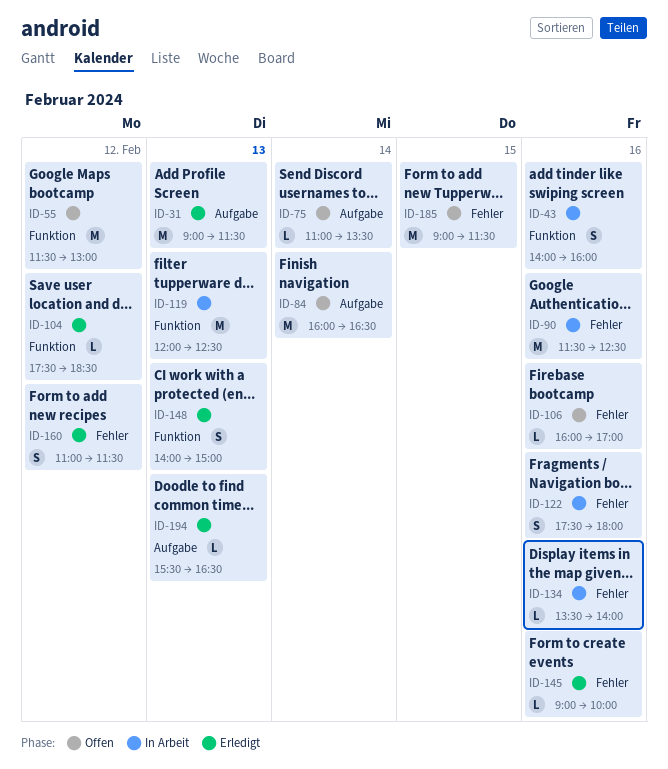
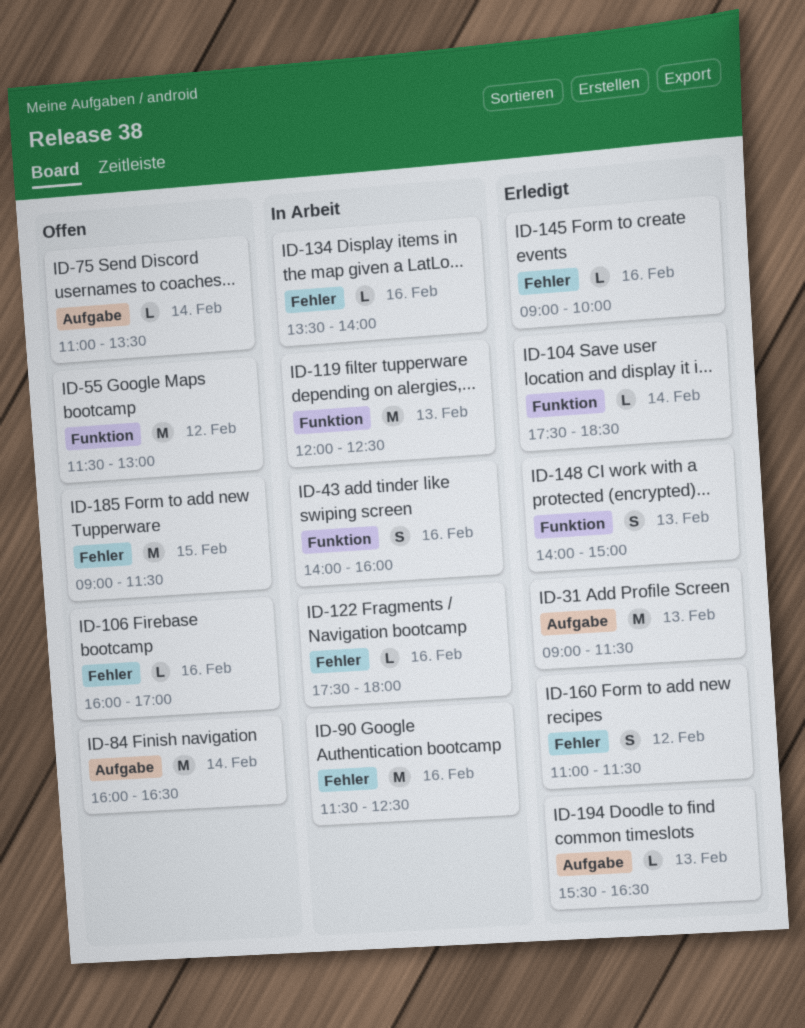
ID-104, day: Feb 12 -> Feb 14
ID-122, estimate: S -> L

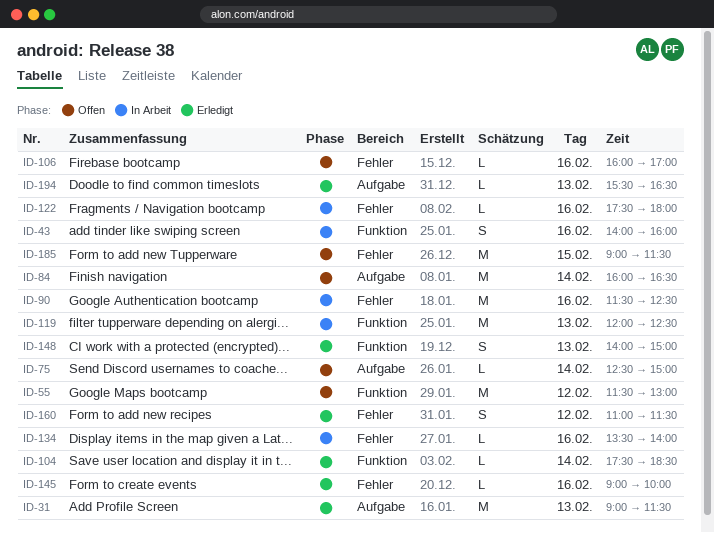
ID-75, begins: 11:00 -> 12:30
ID-75, ends: 13:30 -> 15:00

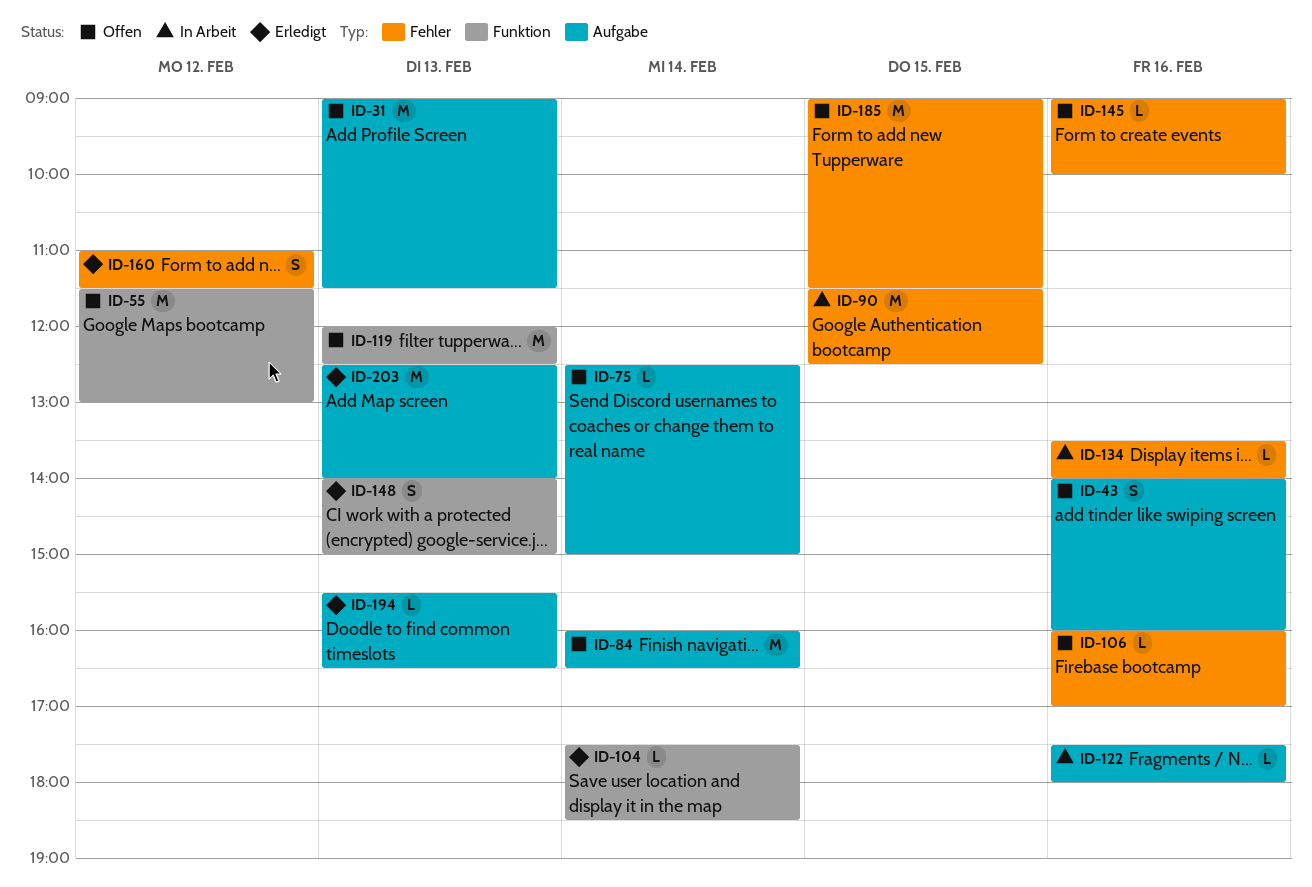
ID-31, status: Erledigt -> Offen
ID-43, status: In Arbeit -> Offen
ID-43, label: Funktion -> Aufgabe
ID-90, day: Feb 16 -> Feb 15
ID-119, status: In Arbeit -> Offen
ID-122, label: Fehler -> Aufgabe
ID-145, status: Erledigt -> Offen
ID-203: none -> present

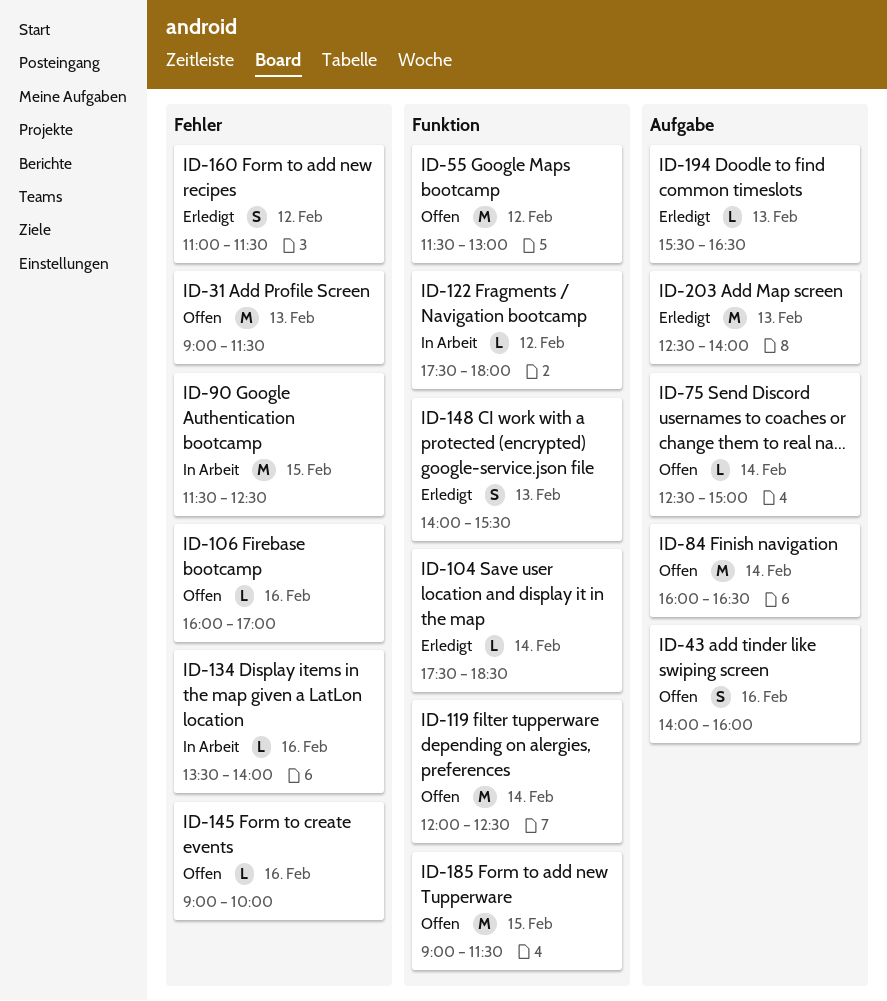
ID-31, label: Aufgabe -> Fehler
ID-119, day: Feb 13 -> Feb 14
ID-122, label: Aufgabe -> Funktion
ID-122, day: Feb 16 -> Feb 12
ID-148, ends: 15:00 -> 15:30
ID-185, label: Fehler -> Funktion

